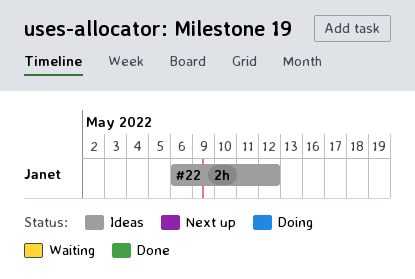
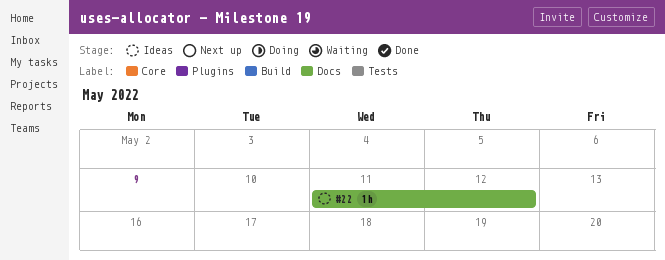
#22, estimate: 2h -> 1h
#22, start: May 6 -> May 11

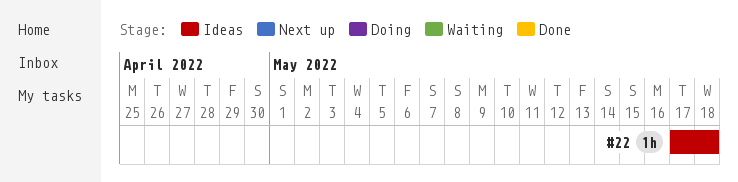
#22, start: May 11 -> May 17
#22, due: May 12 -> May 18

